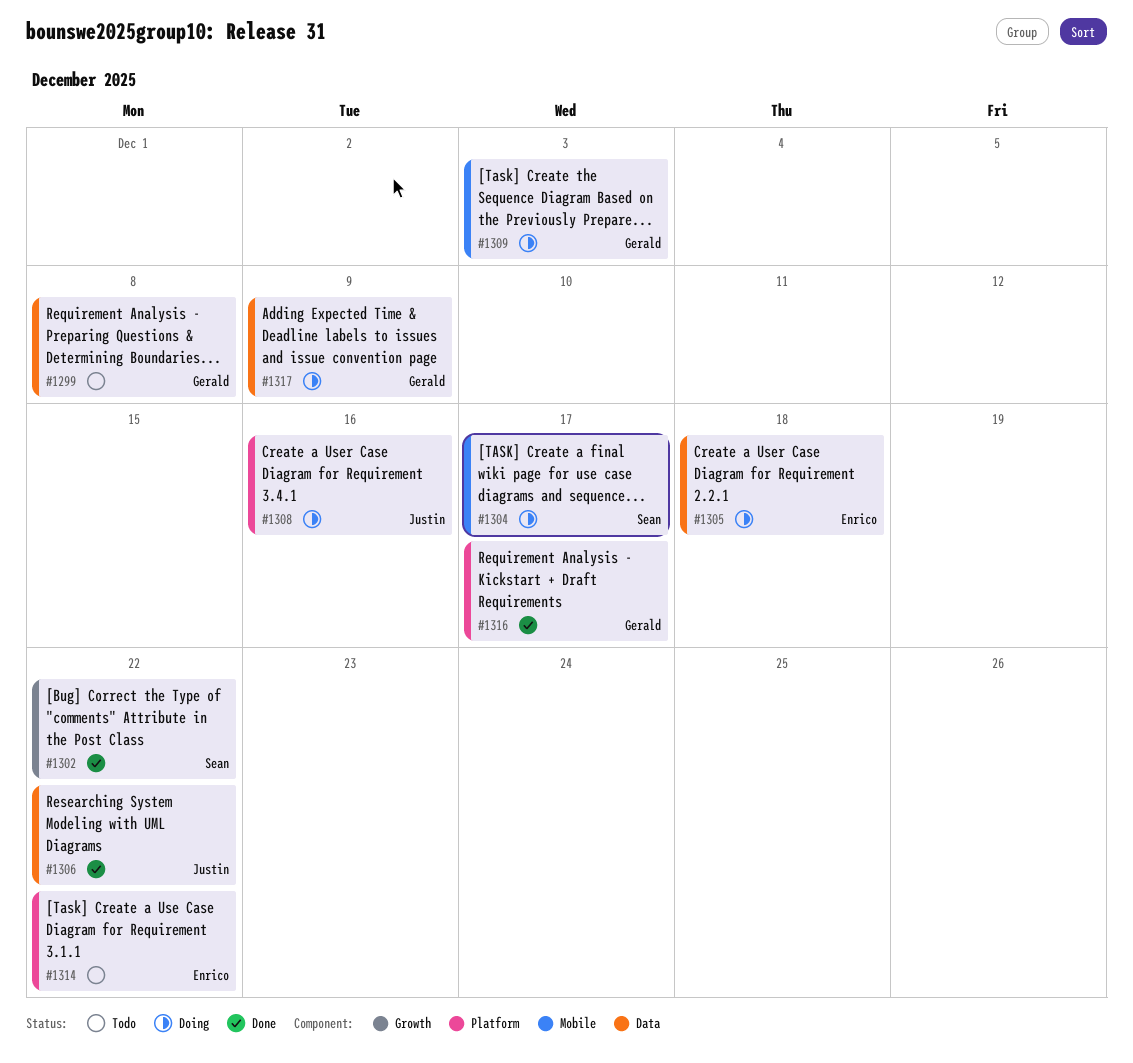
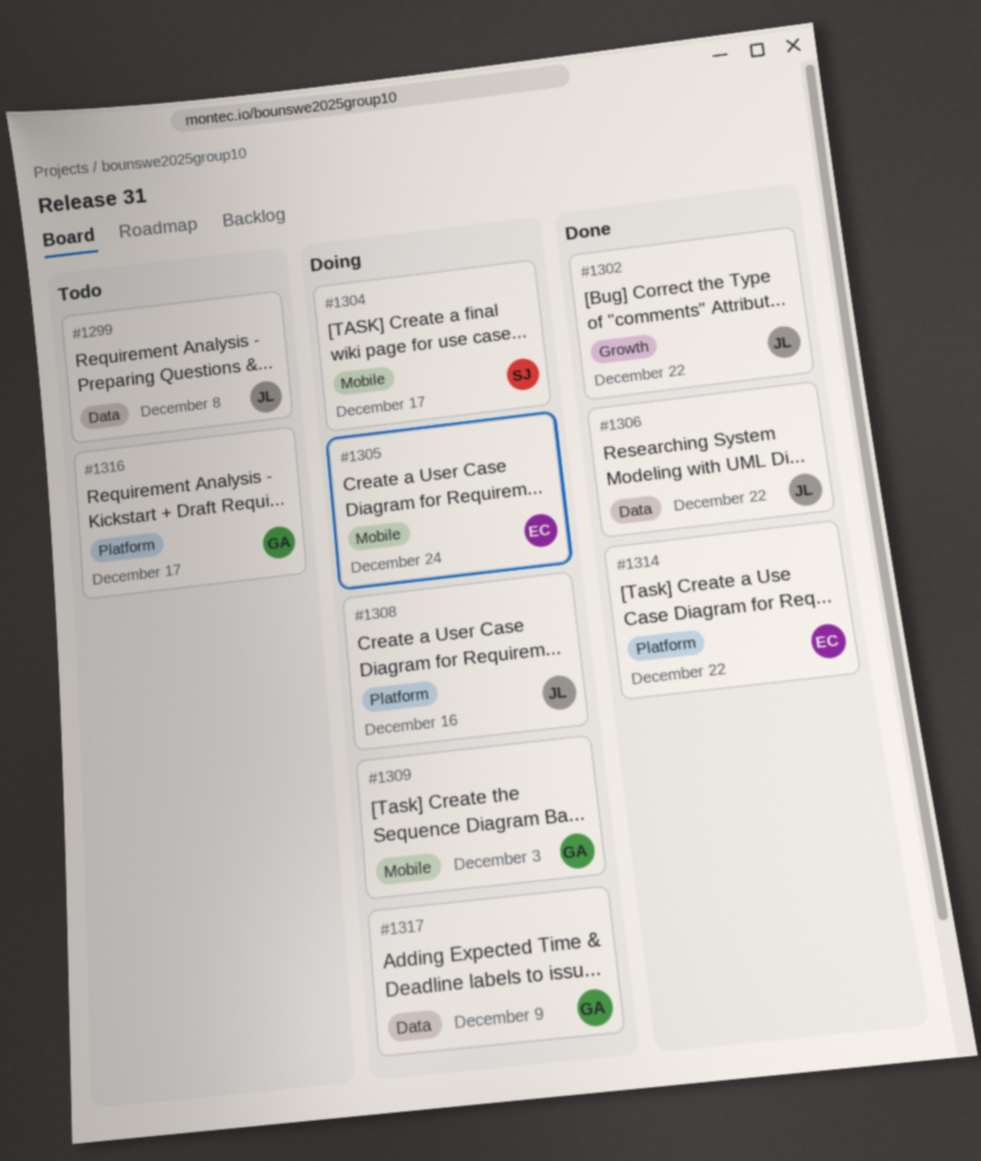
#1299, owner: Gerald -> Justin
#1302, owner: Sean -> Justin
#1305, label: Data -> Mobile
#1305, due: Dec 18 -> Dec 24
#1314, status: Todo -> Done
#1316, status: Done -> Todo

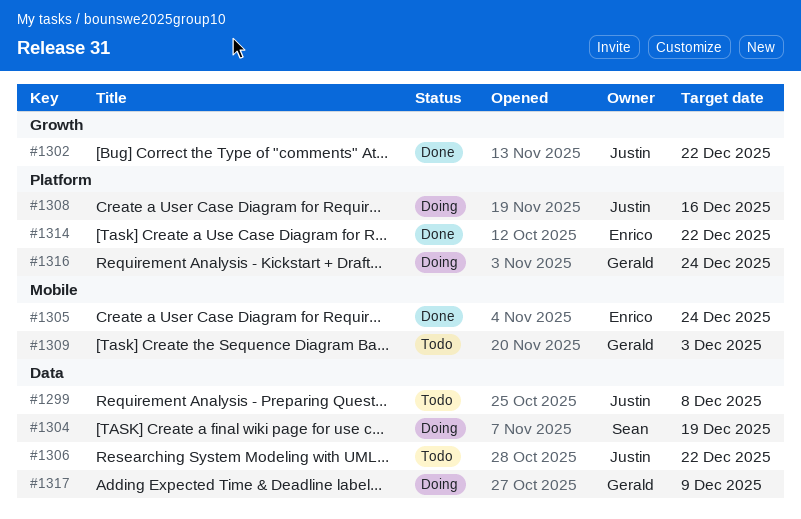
#1304, label: Mobile -> Data
#1304, due: Dec 17 -> Dec 19
#1305, status: Doing -> Done
#1306, status: Done -> Todo
#1309, status: Doing -> Todo
#1316, status: Todo -> Doing
#1316, due: Dec 17 -> Dec 24

